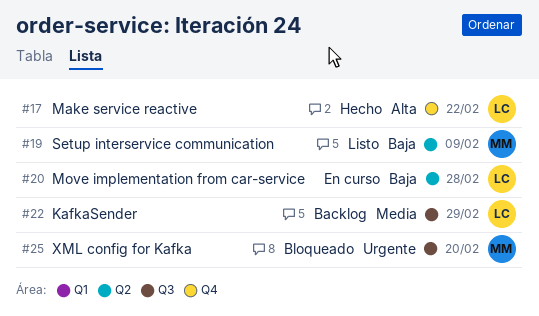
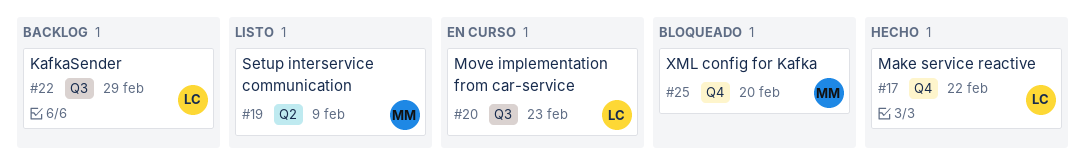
#20, label: Q2 -> Q3
#20, due: Feb 28 -> Feb 23
#25, label: Q3 -> Q4

